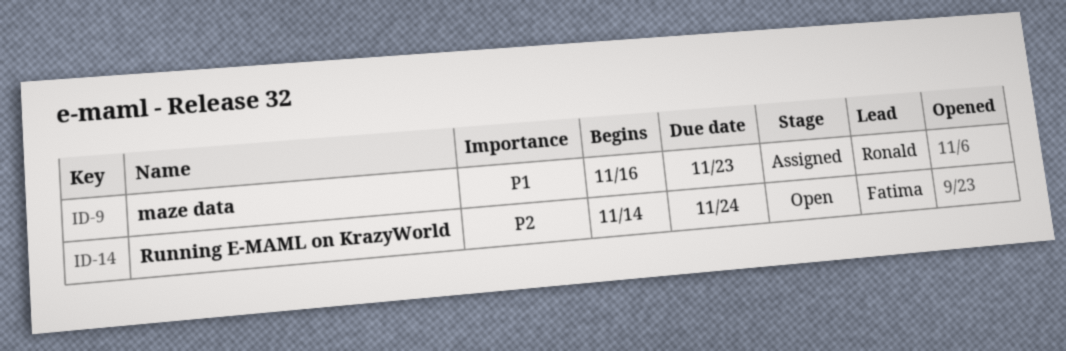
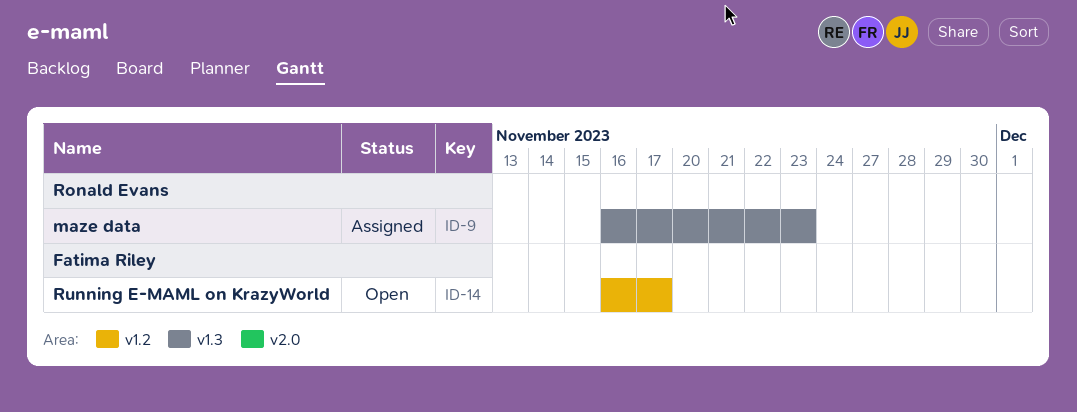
ID-14, start: Nov 14 -> Nov 16
ID-14, due: Nov 24 -> Nov 17

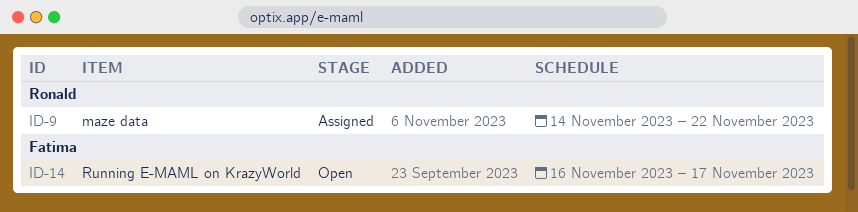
ID-9, start: Nov 16 -> Nov 14
ID-9, due: Nov 23 -> Nov 22

